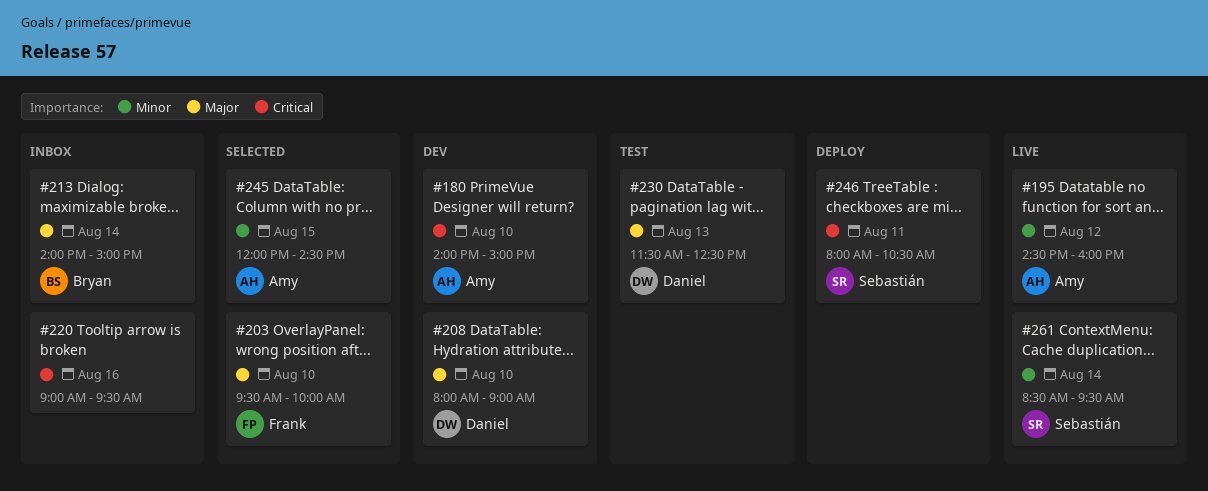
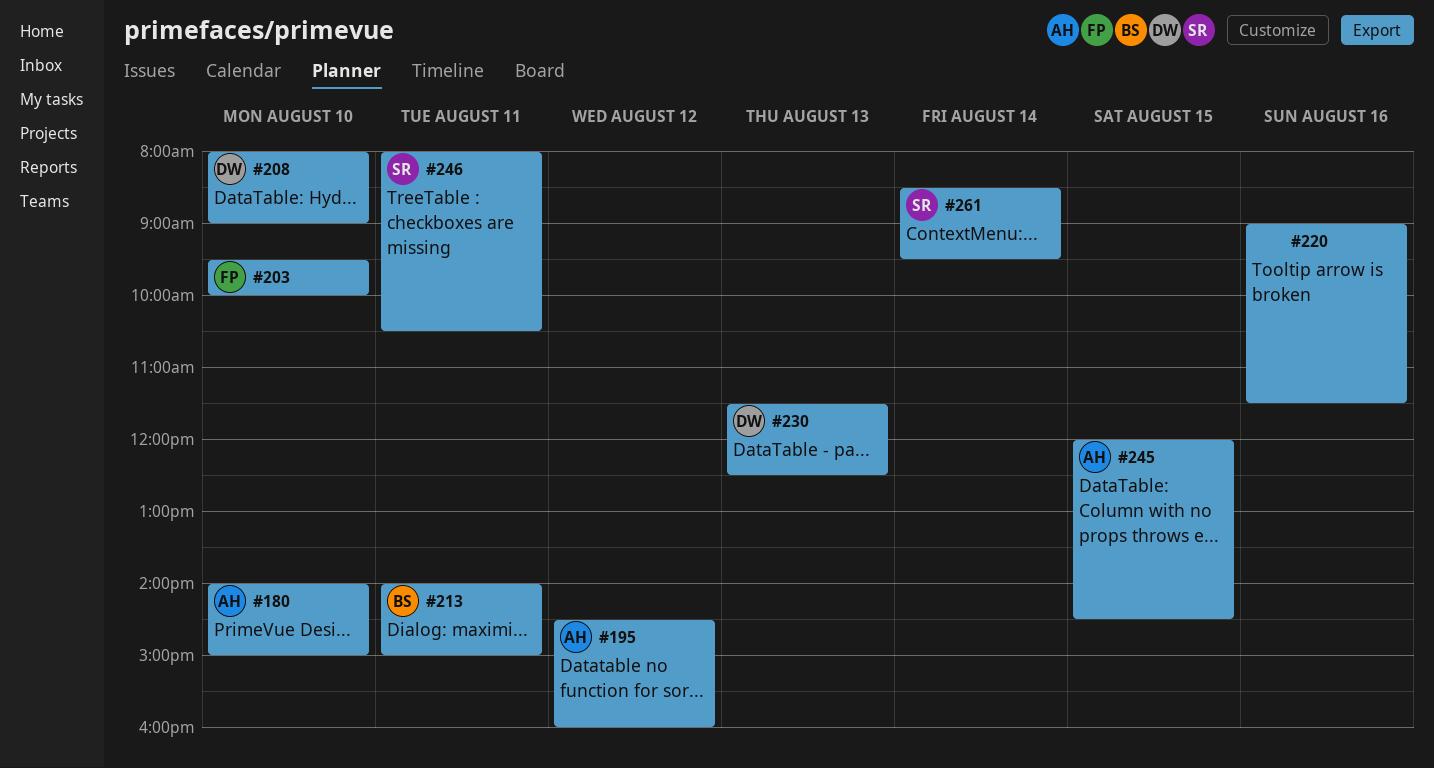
#213, day: Aug 14 -> Aug 11
#220, ends: 09:30 -> 11:30

